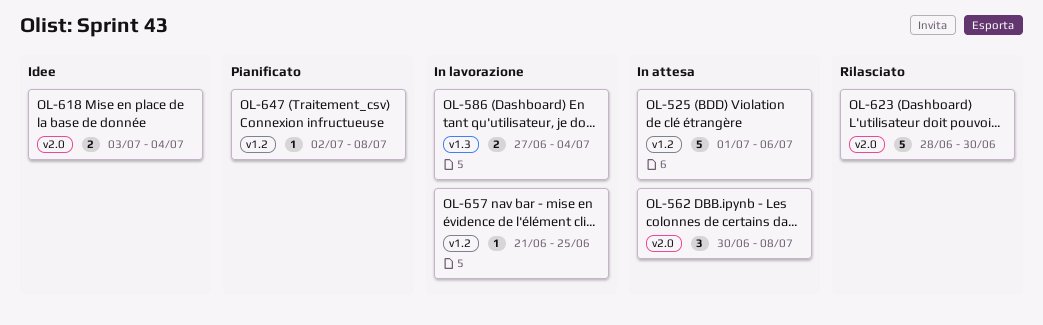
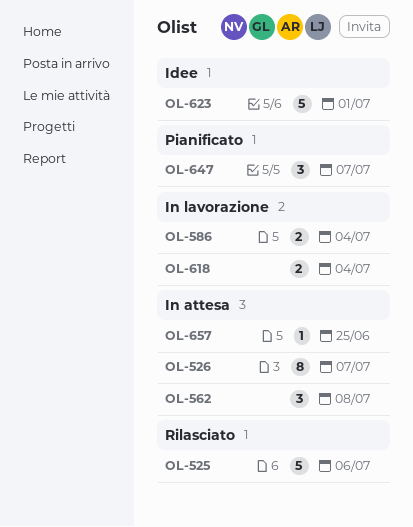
OL-525, status: In attesa -> Rilasciato
OL-526: none -> present
OL-618, status: Idee -> In lavorazione
OL-623, status: Rilasciato -> Idee
OL-623, due: Jun 30 -> Jul 1
OL-647, estimate: 1 -> 3
OL-647, due: Jul 8 -> Jul 7
OL-657, status: In lavorazione -> In attesa

